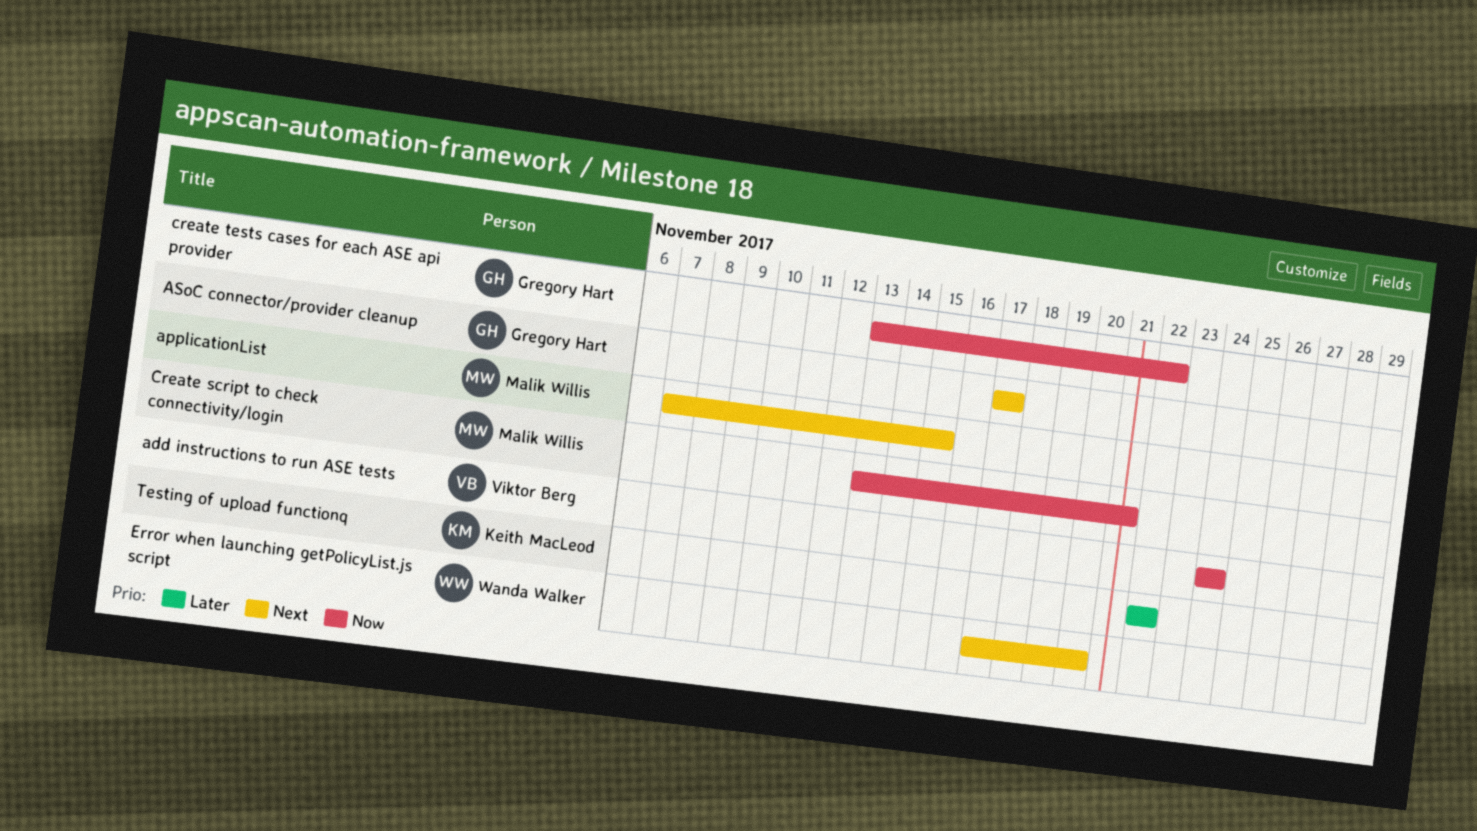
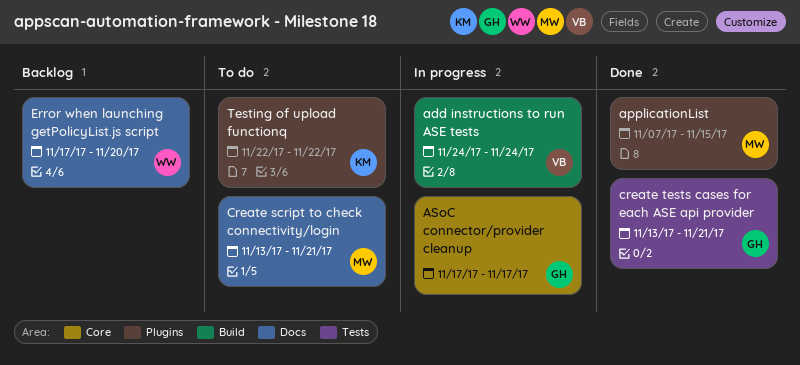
create tests cases for each ASE api provider, due: Nov 22 -> Nov 21

